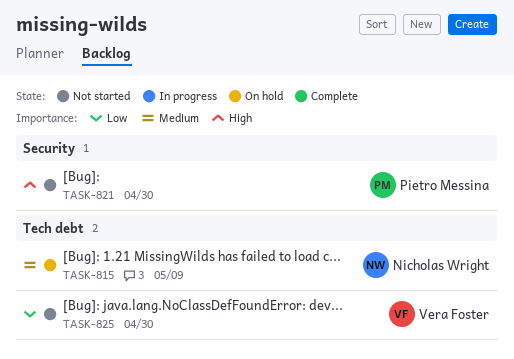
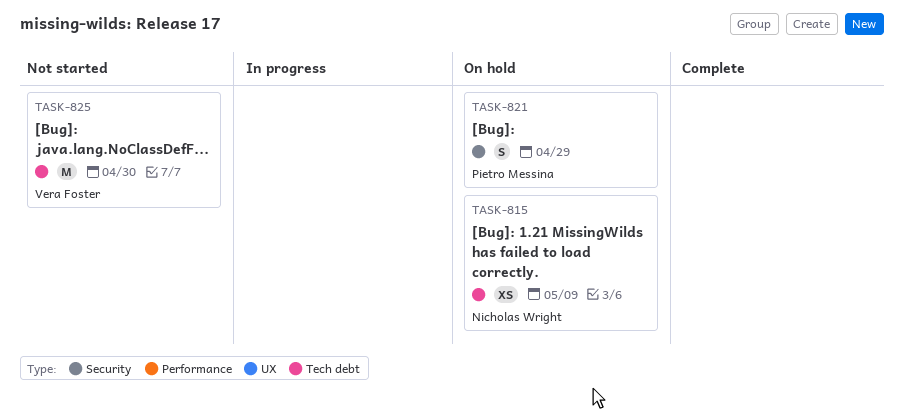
TASK-821, status: Not started -> On hold
TASK-821, due: Apr 30 -> Apr 29

